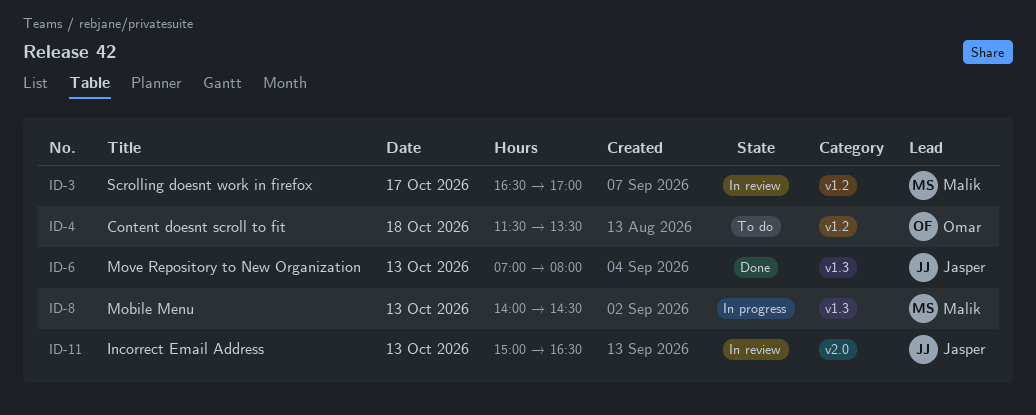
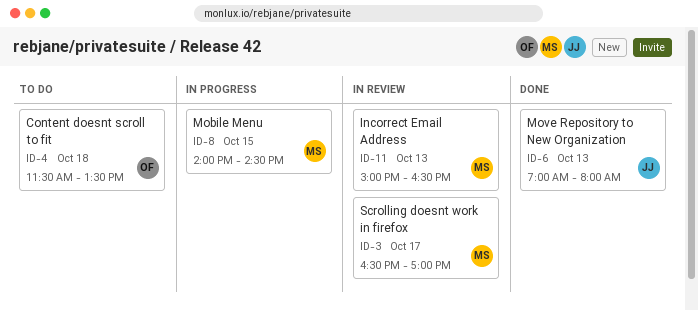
ID-8, day: Oct 13 -> Oct 15
ID-11, owner: Jasper -> Malik

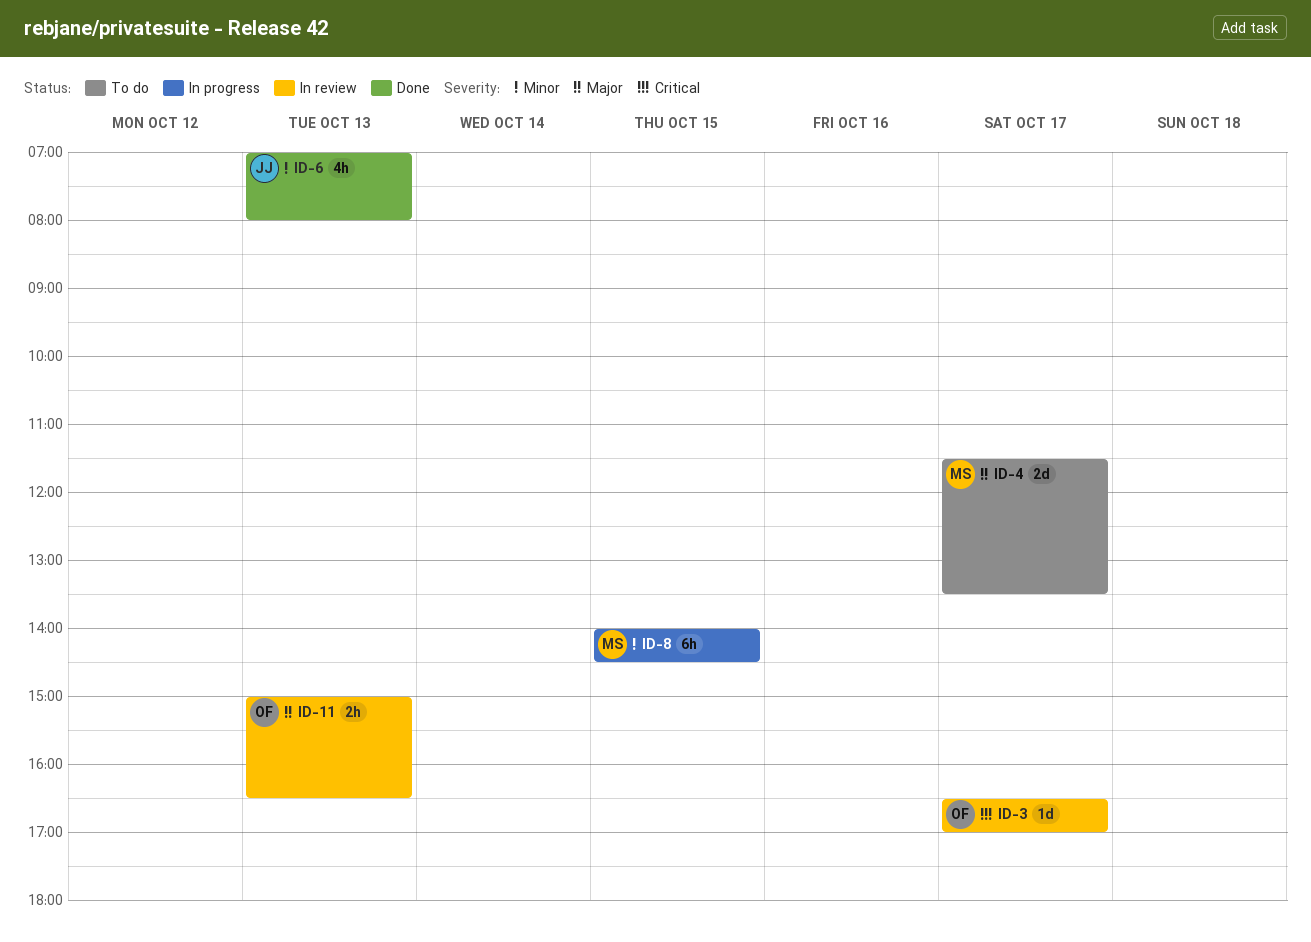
ID-3, owner: MS -> OF
ID-4, owner: OF -> MS
ID-4, day: Oct 18 -> Oct 17
ID-11, owner: MS -> OF

